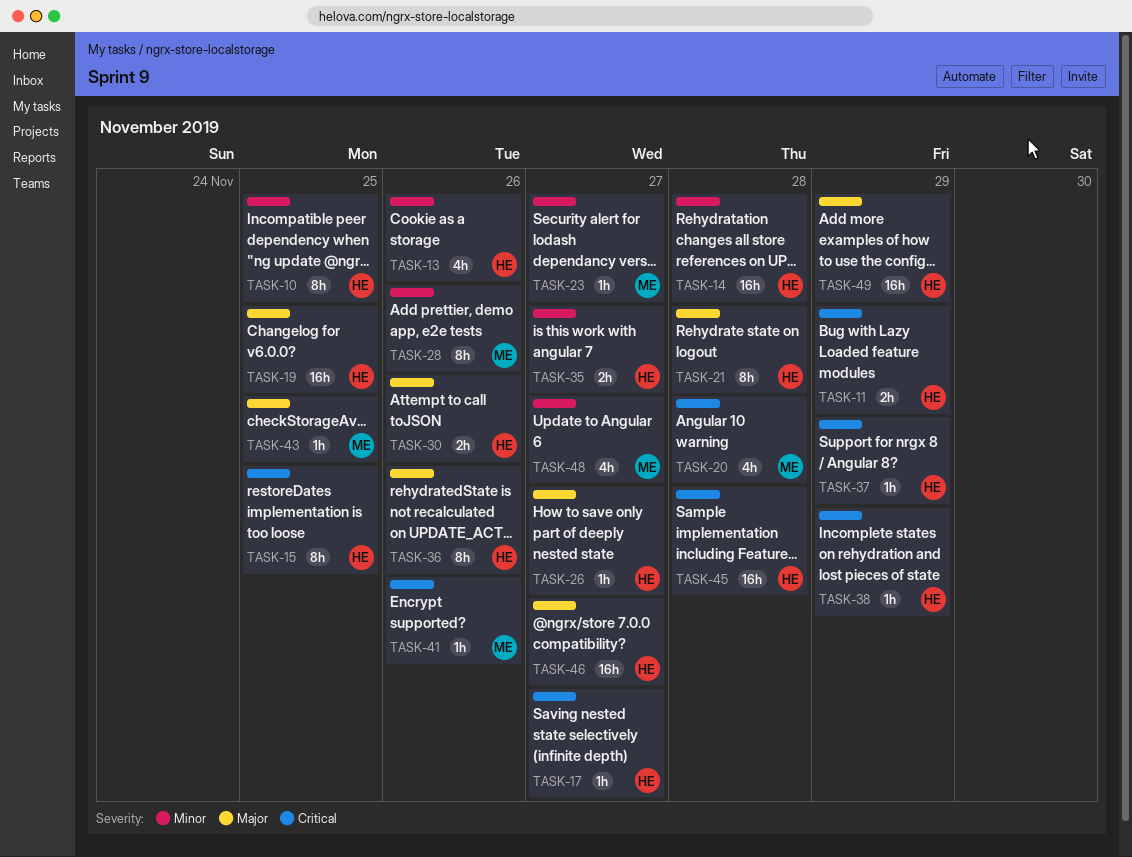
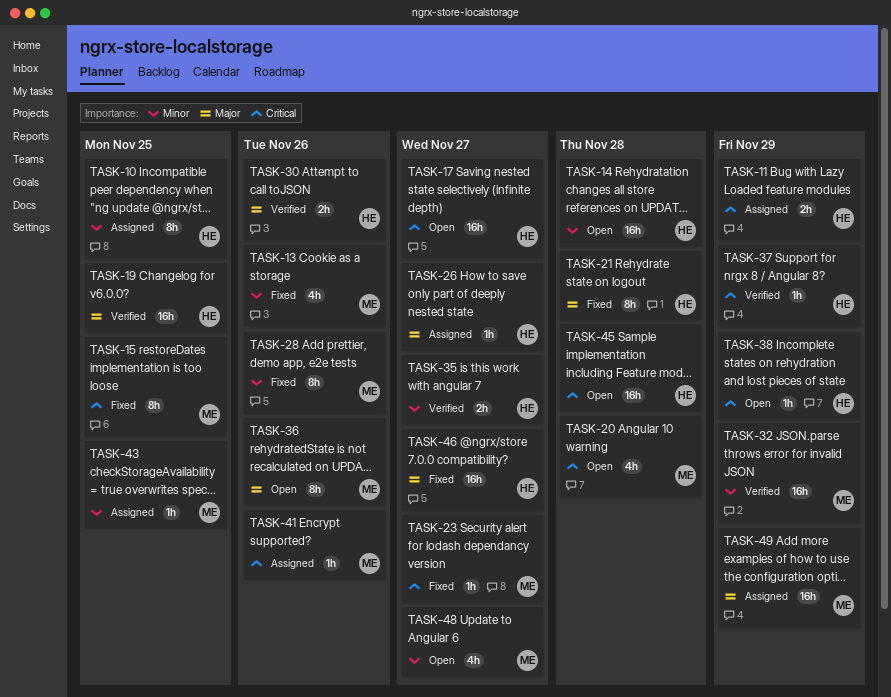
TASK-13, owner: HE -> ME
TASK-15, owner: HE -> ME
TASK-17, estimate: 1h -> 16h
TASK-23, priority: Minor -> Critical
TASK-32: none -> present
TASK-36, owner: HE -> ME
TASK-43, priority: Major -> Minor
TASK-49, owner: HE -> ME

